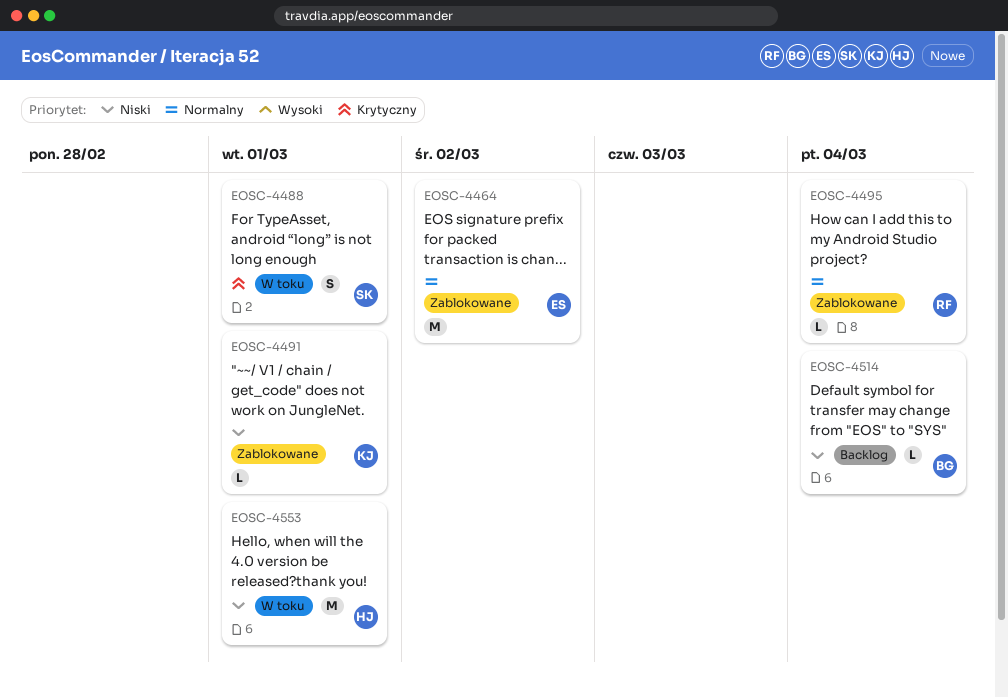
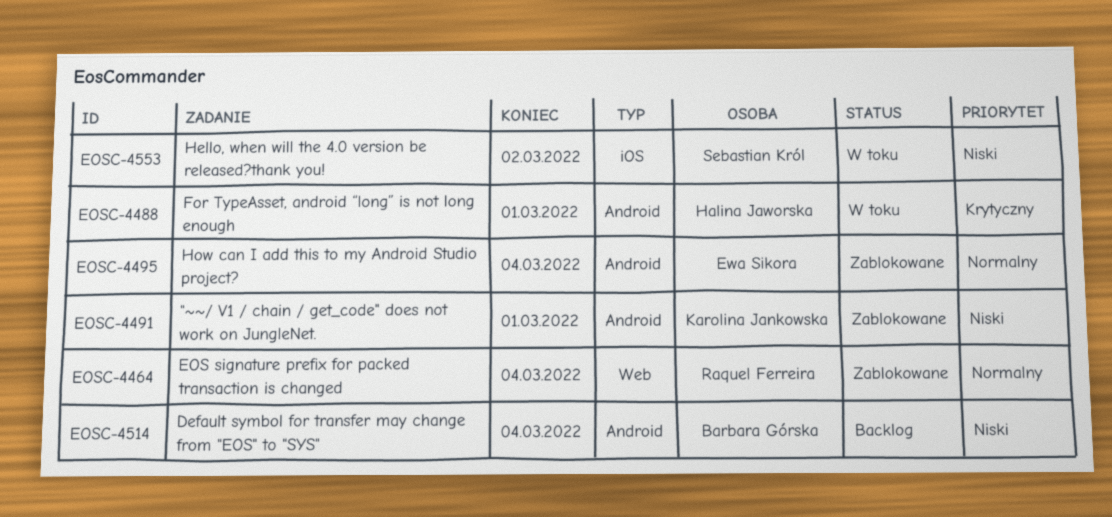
EOSC-4464, owner: Ewa Sikora -> Raquel Ferreira
EOSC-4464, due: Mar 2 -> Mar 4
EOSC-4488, owner: Sebastian Król -> Halina Jaworska
EOSC-4495, owner: Raquel Ferreira -> Ewa Sikora
EOSC-4553, owner: Halina Jaworska -> Sebastian Król
EOSC-4553, due: Mar 1 -> Mar 2

